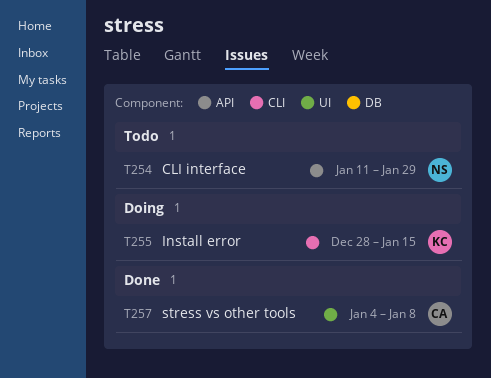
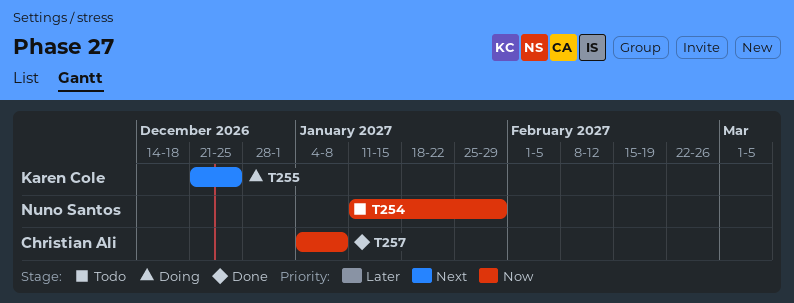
T255, start: Dec 28 -> Dec 21
T255, due: Jan 15 -> Dec 25

